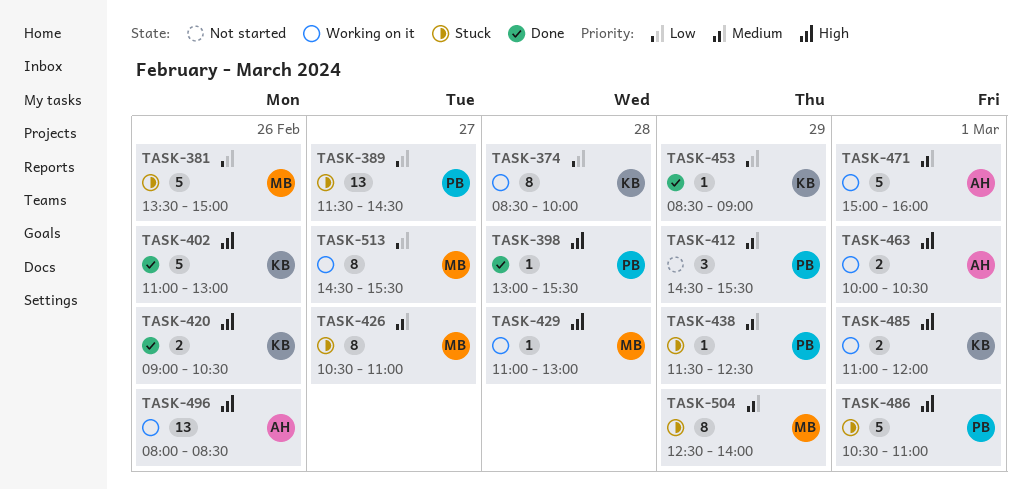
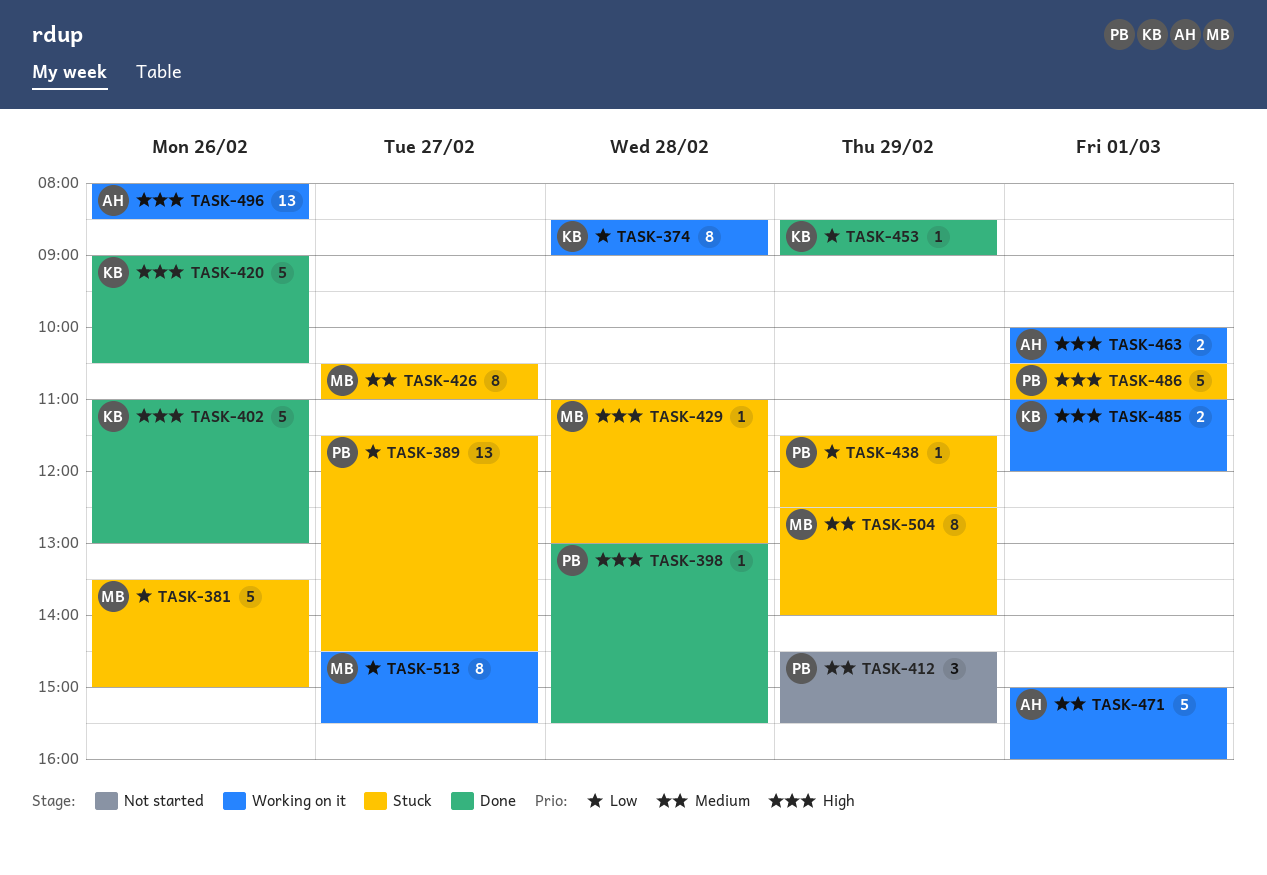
TASK-374, ends: 10:00 -> 09:00
TASK-420, estimate: 2 -> 5
TASK-429, status: Working on it -> Stuck
TASK-438, priority: Medium -> Low

